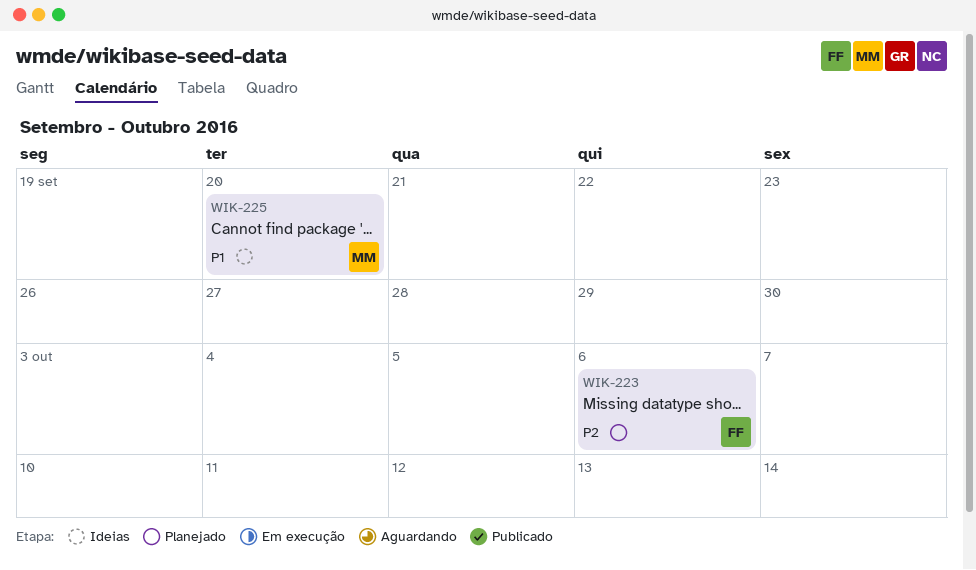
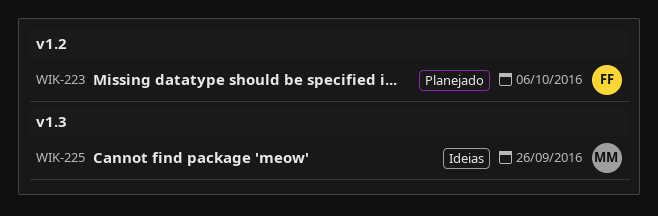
WIK-225, due: Sep 20 -> Sep 26

